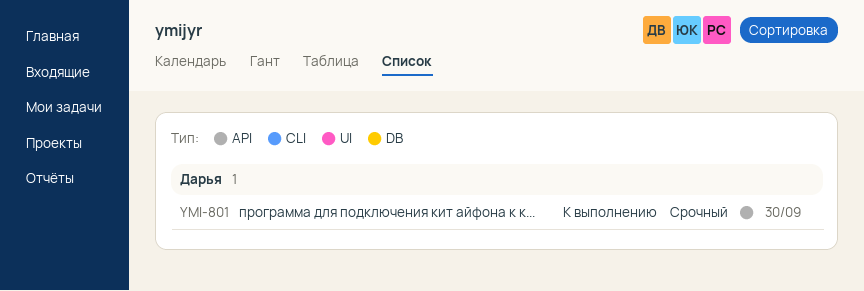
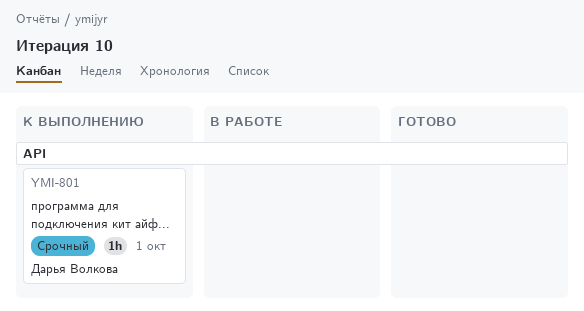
YMI-801, due: Sep 30 -> Oct 1

